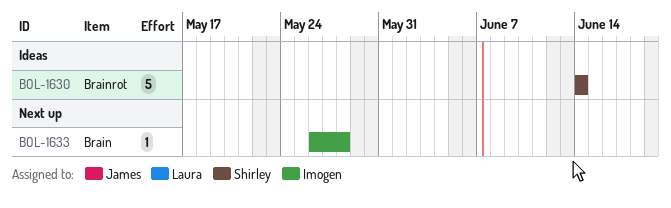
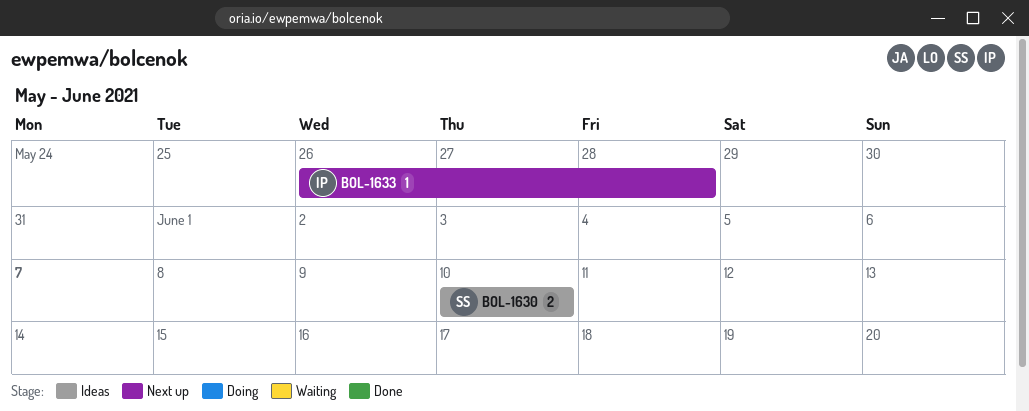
BOL-1630, estimate: 5 -> 2
BOL-1630, start: Jun 14 -> Jun 10
BOL-1630, due: Jun 14 -> Jun 10

